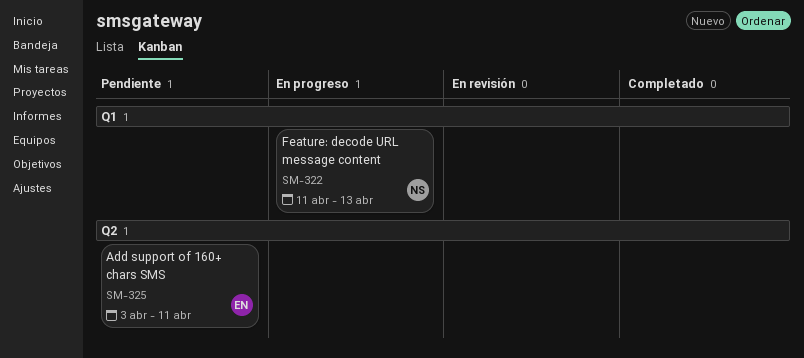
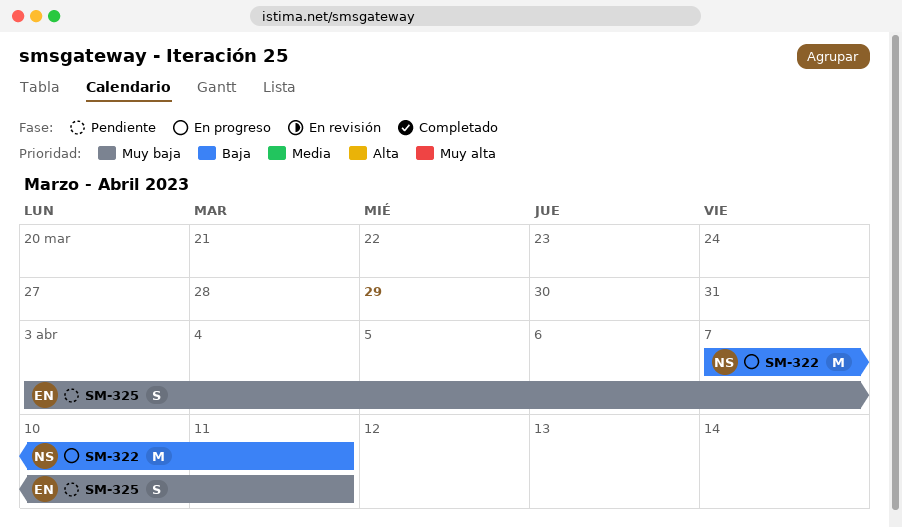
SM-322, start: Apr 11 -> Apr 7
SM-322, due: Apr 13 -> Apr 11

